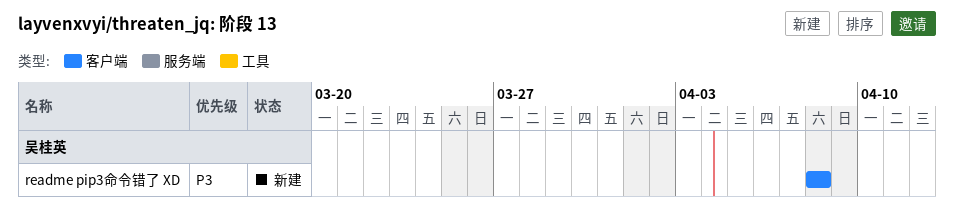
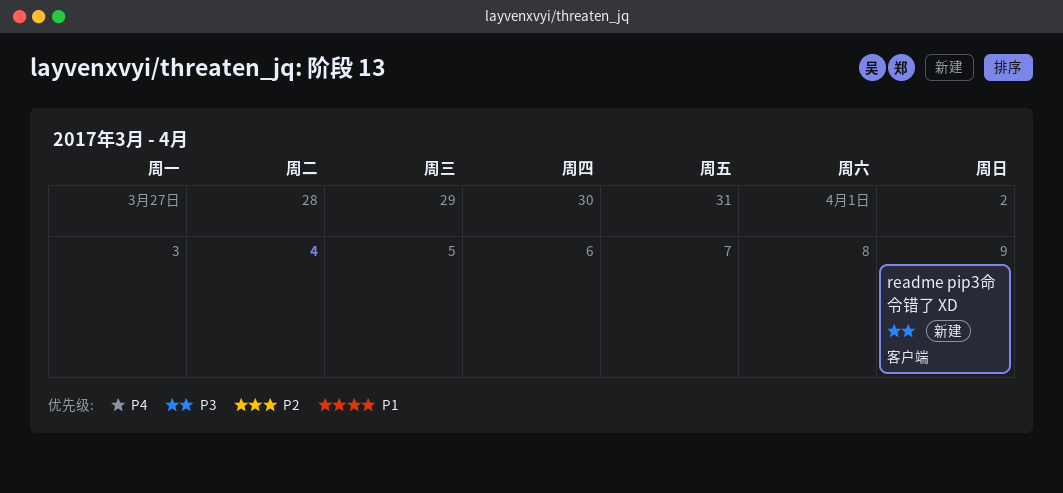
readme pip3命令错了 XD, due: Apr 8 -> Apr 9

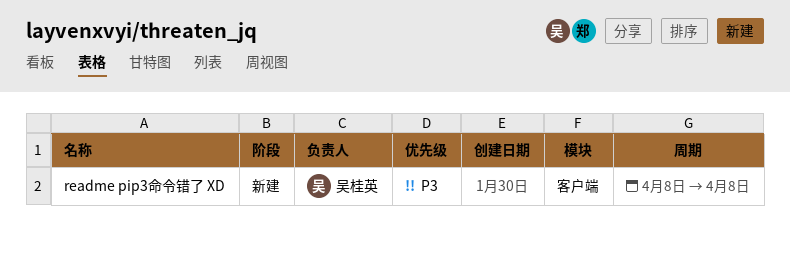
readme pip3命令错了 XD, due: Apr 9 -> Apr 8

